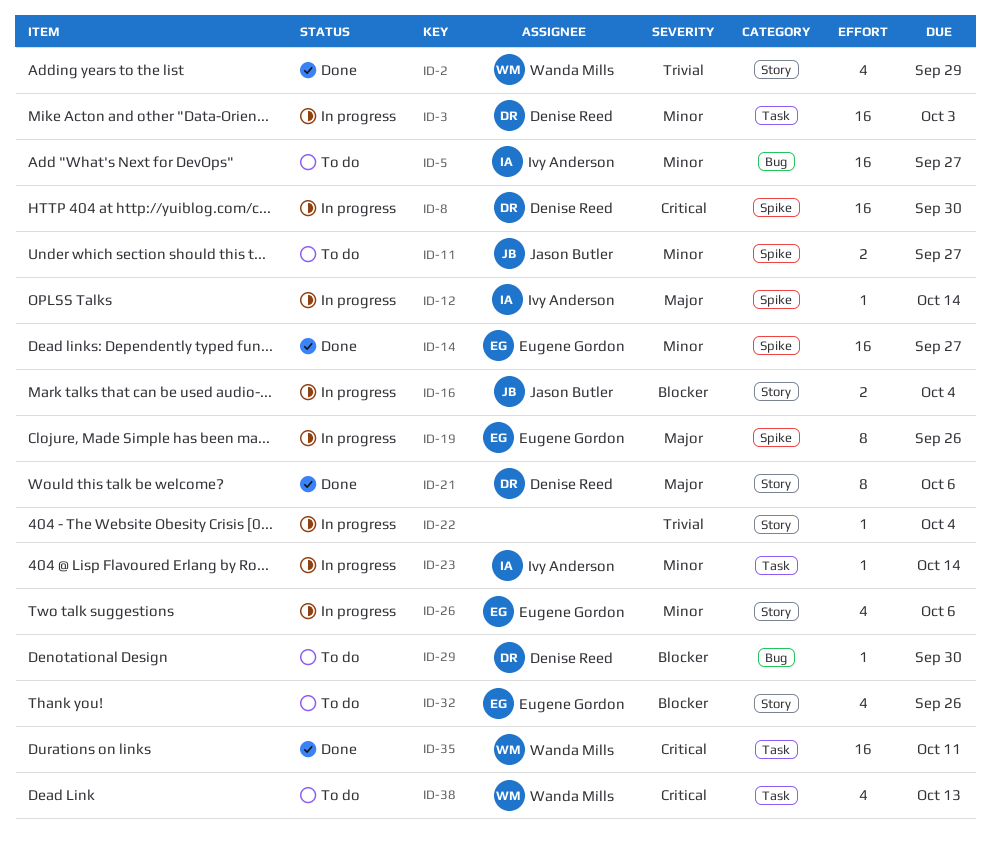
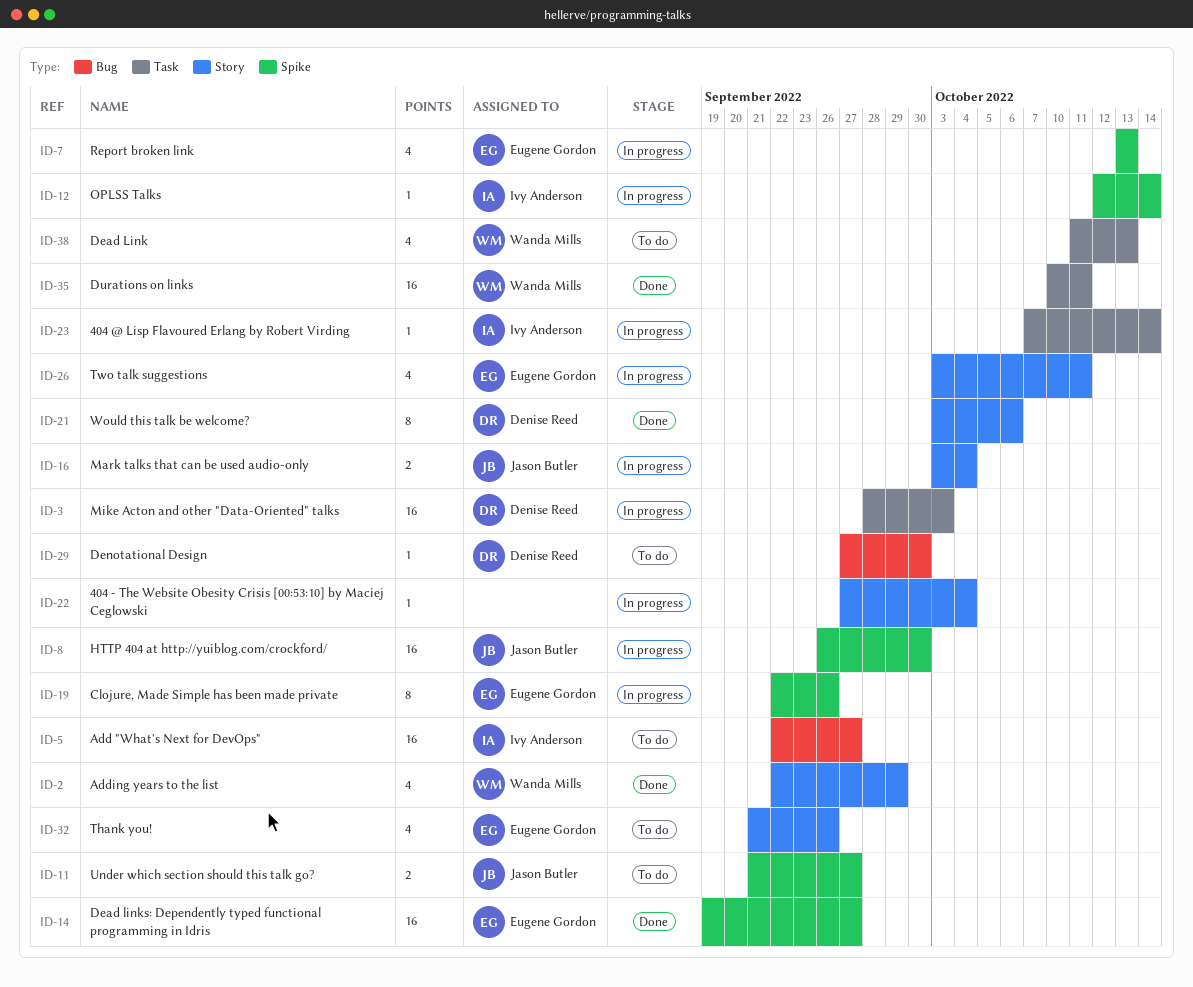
ID-7: none -> present
ID-8, owner: Denise Reed -> Jason Butler
ID-26, due: Oct 6 -> Oct 11

